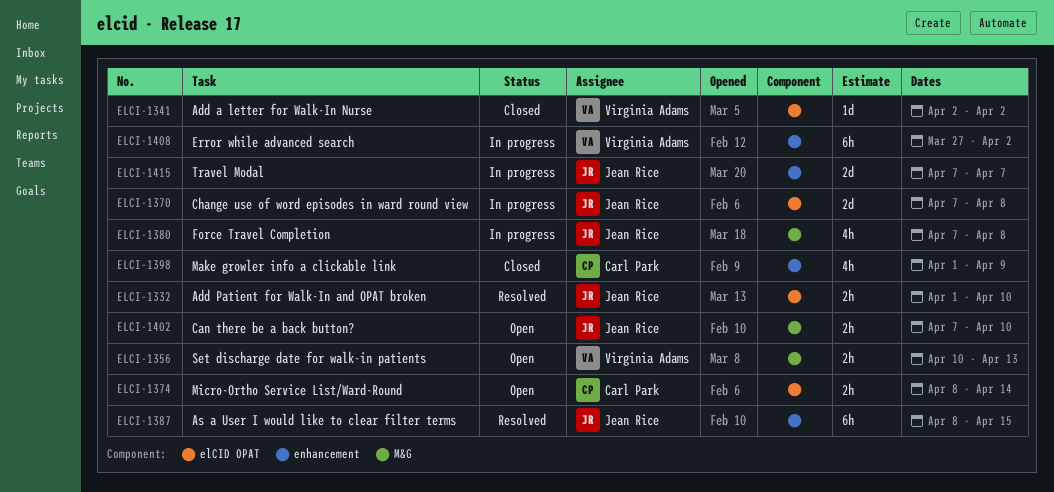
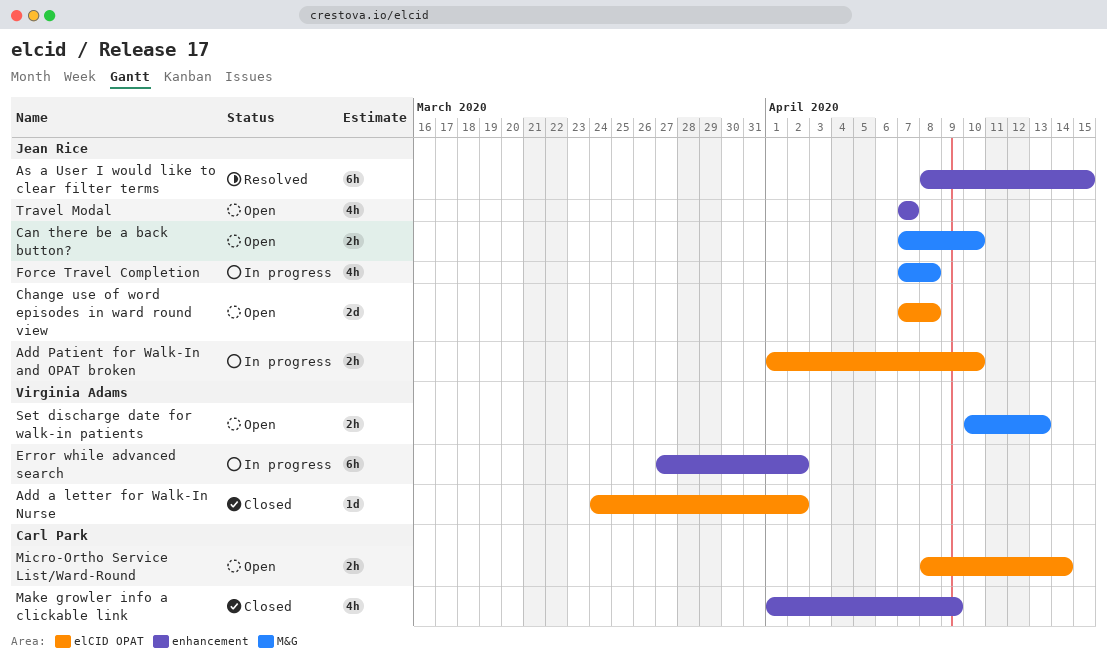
Add a letter for Walk-In Nurse, start: Apr 2 -> Mar 24
Add Patient for Walk-In and OPAT broken, status: Resolved -> In progress
Change use of word episodes in ward round view, status: In progress -> Open
Travel Modal, status: In progress -> Open
Travel Modal, estimate: 2d -> 4h

